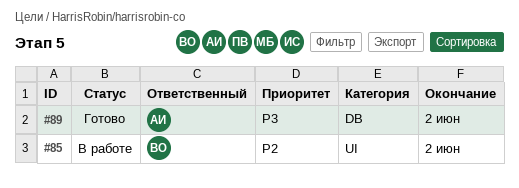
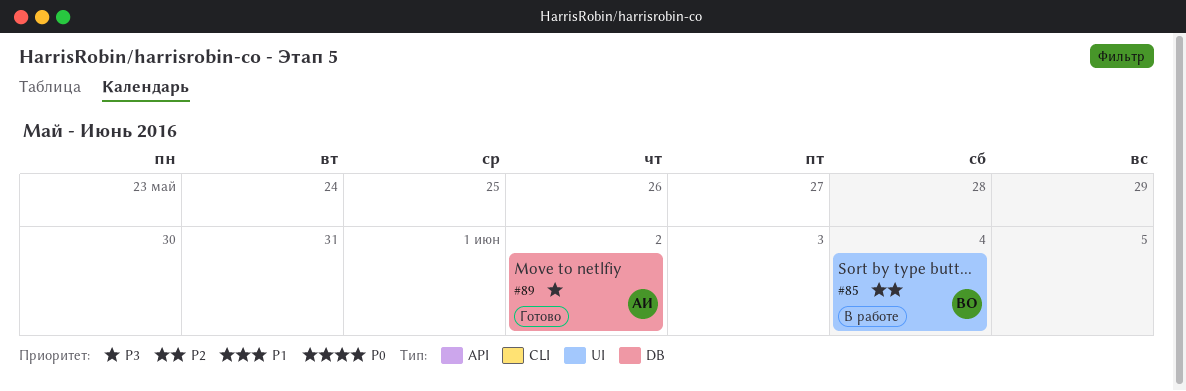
#85, due: Jun 2 -> Jun 4

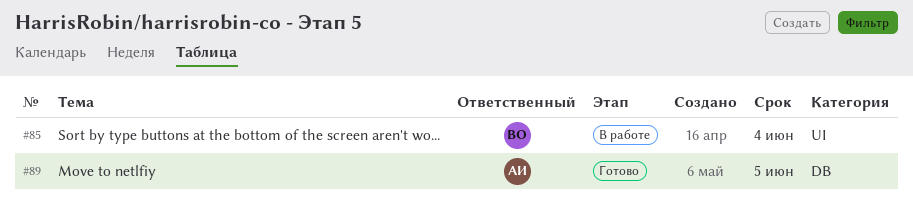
#89, due: Jun 2 -> Jun 5

